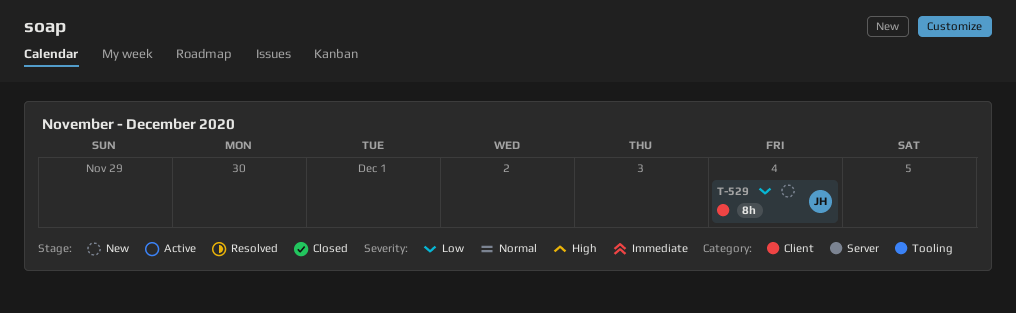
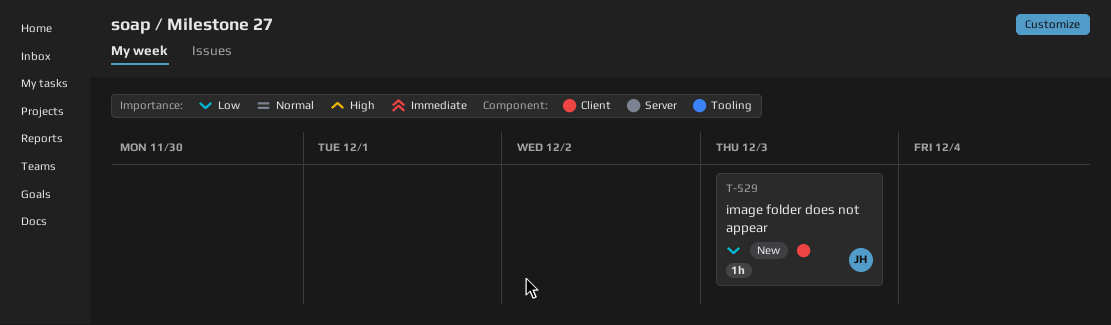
T-529, estimate: 8h -> 1h
T-529, due: Dec 4 -> Dec 3

